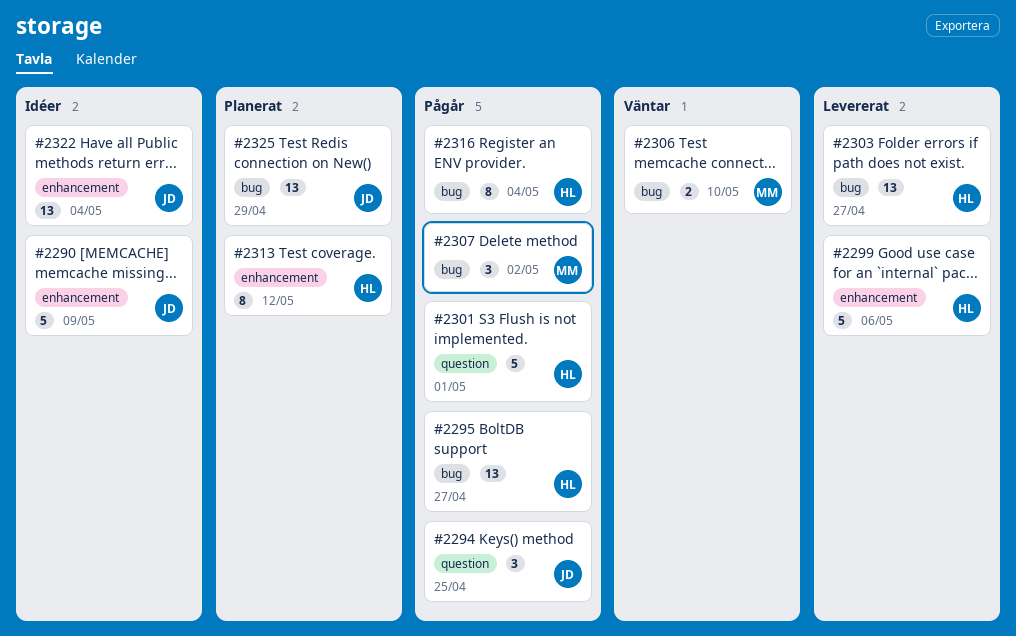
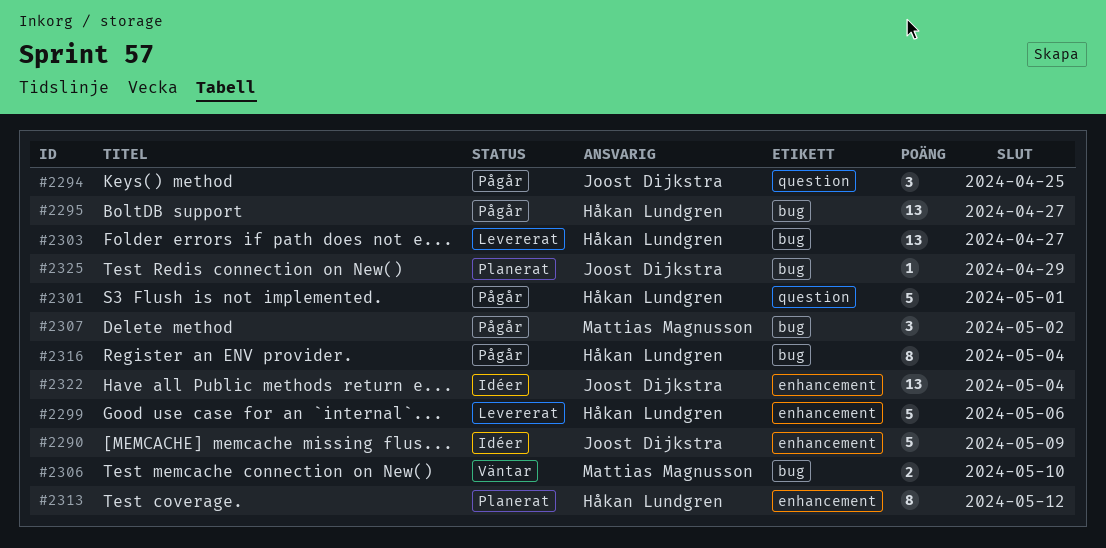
#2325, estimate: 13 -> 1

